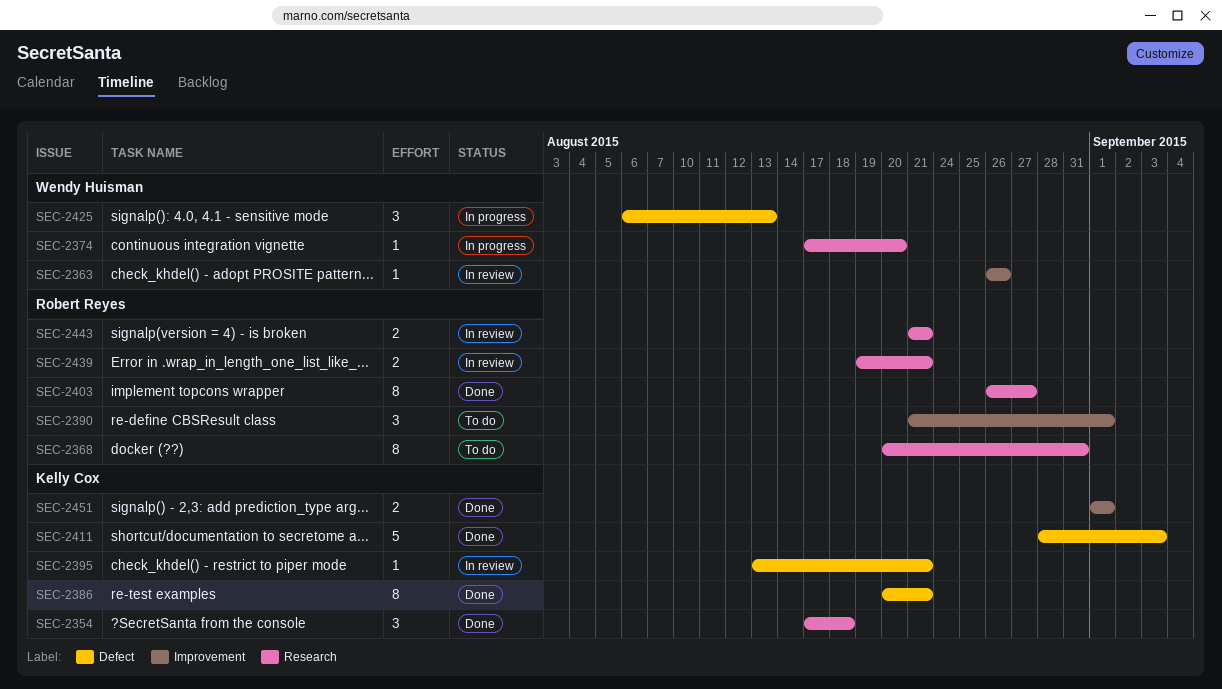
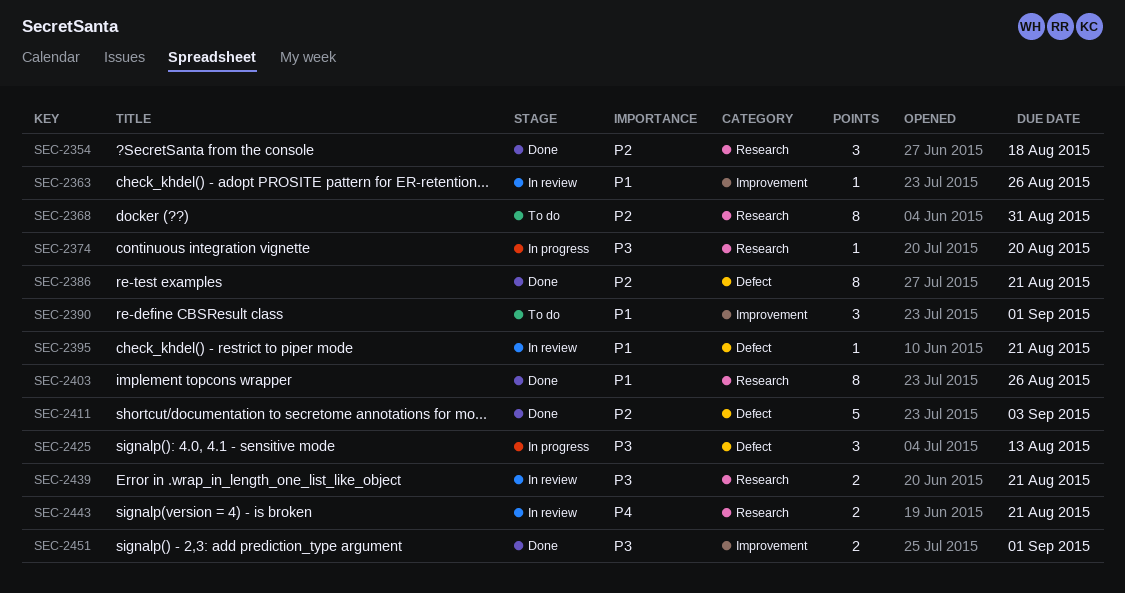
SEC-2403, due: Aug 27 -> Aug 26

